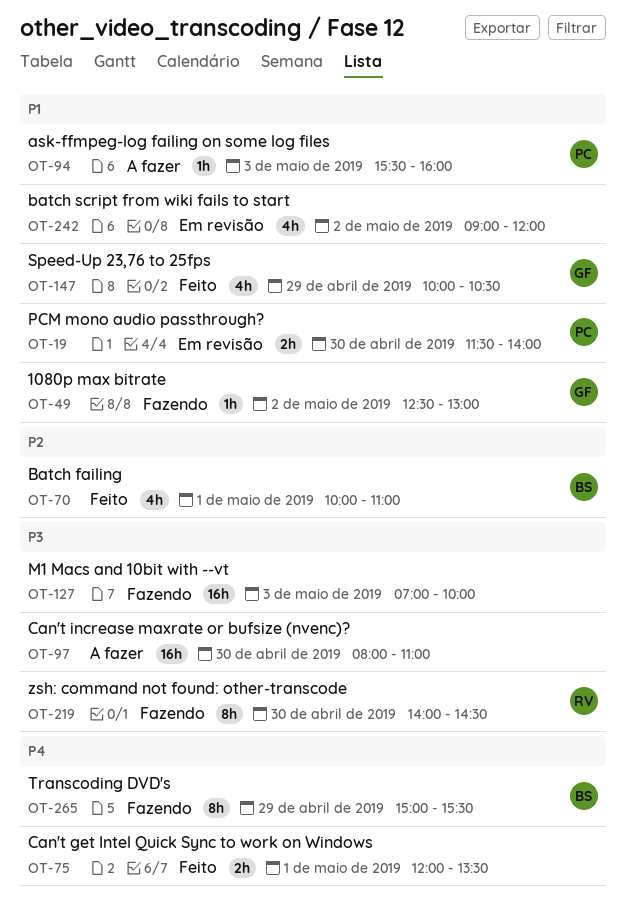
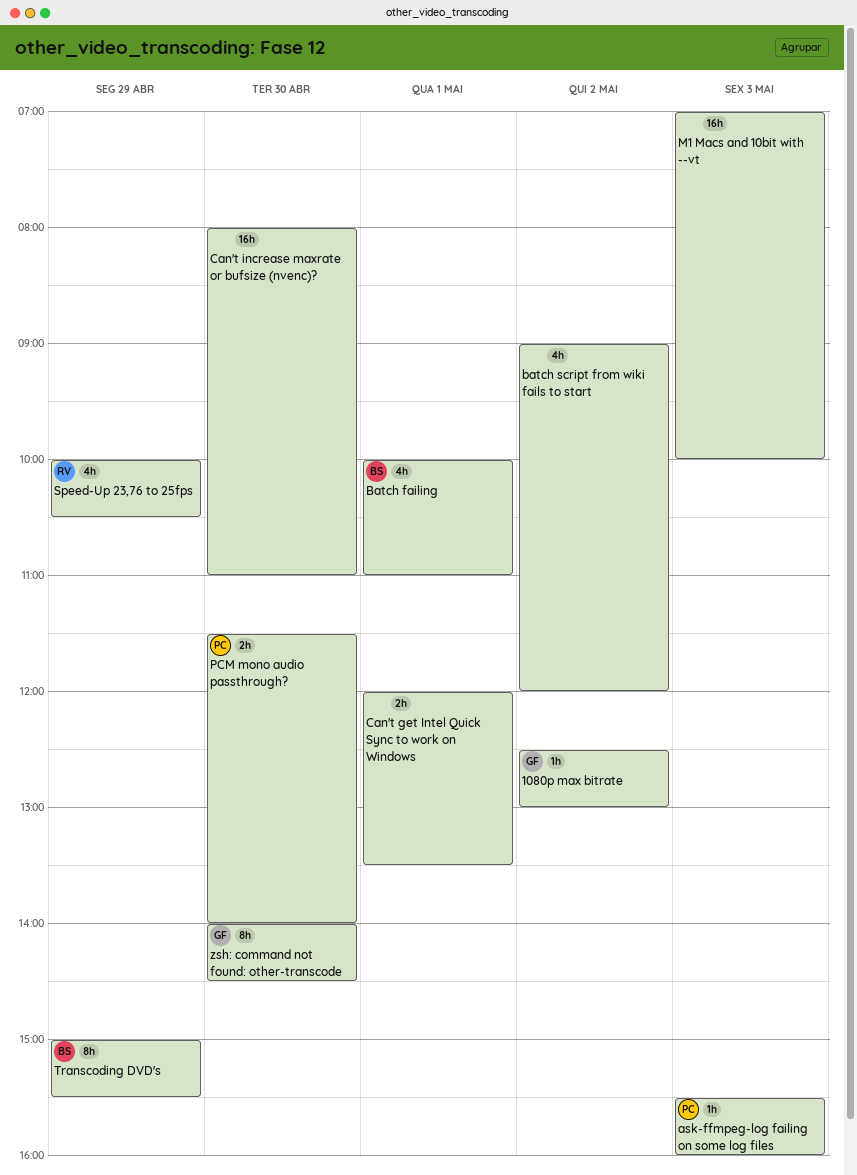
Speed-Up 23,76 to 25fps, owner: GF -> RV
zsh: command not found: other-transcode, owner: RV -> GF

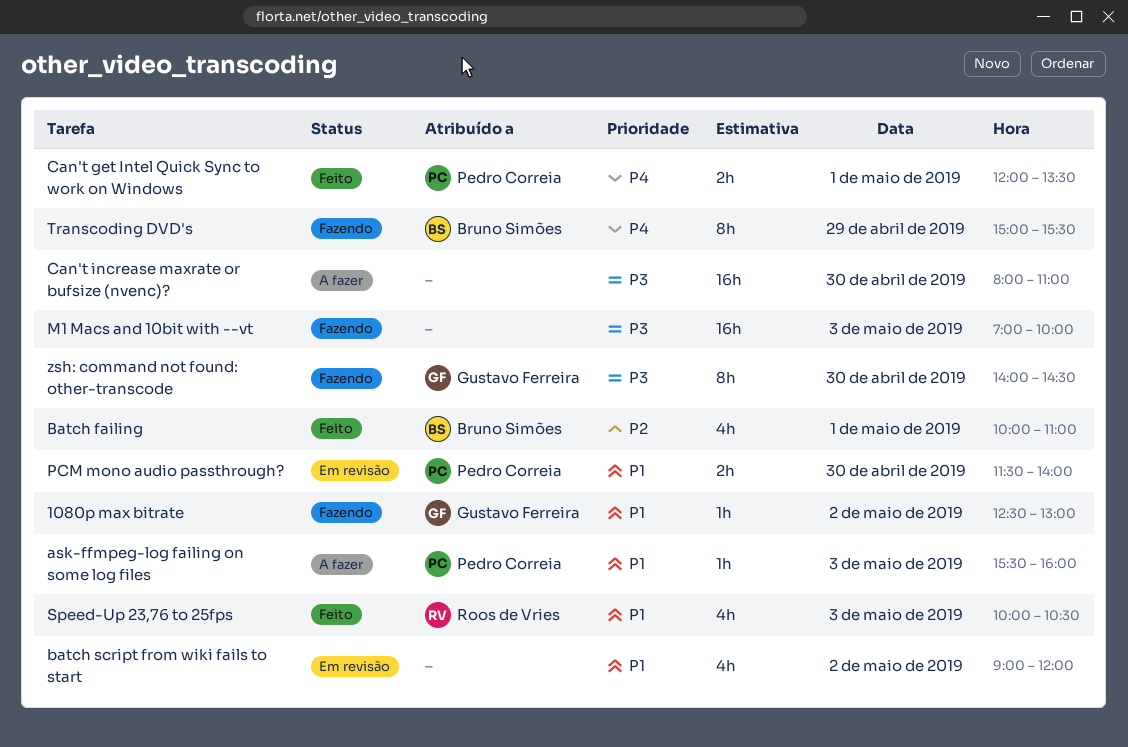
Can't get Intel Quick Sync to work on Windows, owner: none -> Pedro Correia
Speed-Up 23,76 to 25fps, day: Apr 29 -> May 3

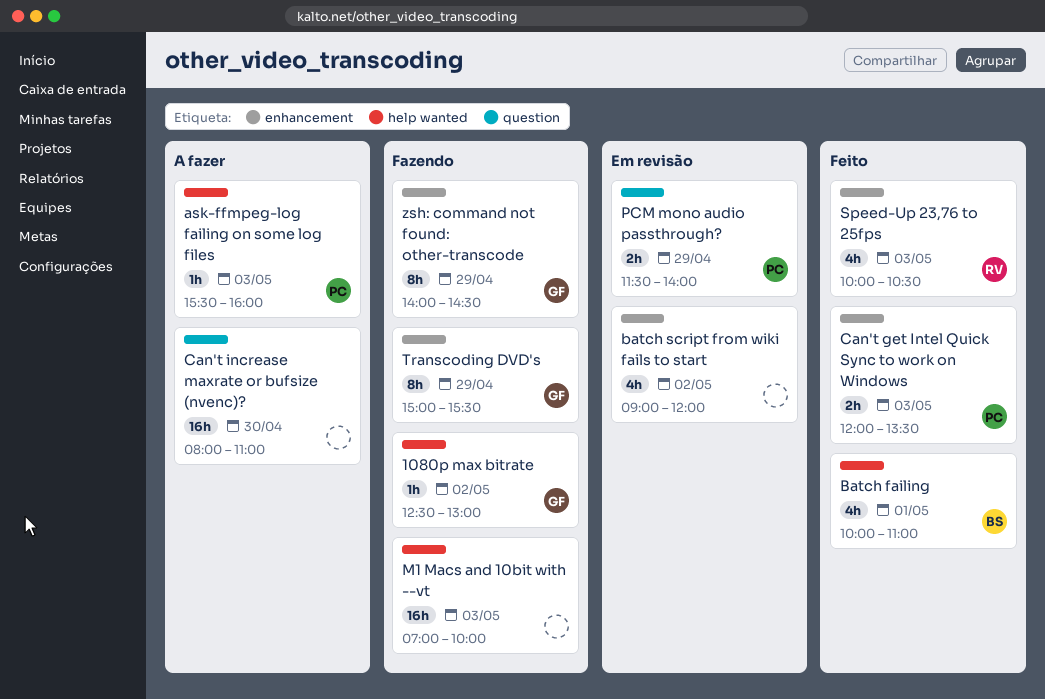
Can't get Intel Quick Sync to work on Windows, day: May 1 -> May 3
PCM mono audio passthrough?, day: Apr 30 -> Apr 29
Transcoding DVD's, owner: Bruno Simões -> Gustavo Ferreira
zsh: command not found: other-transcode, day: Apr 30 -> Apr 29

